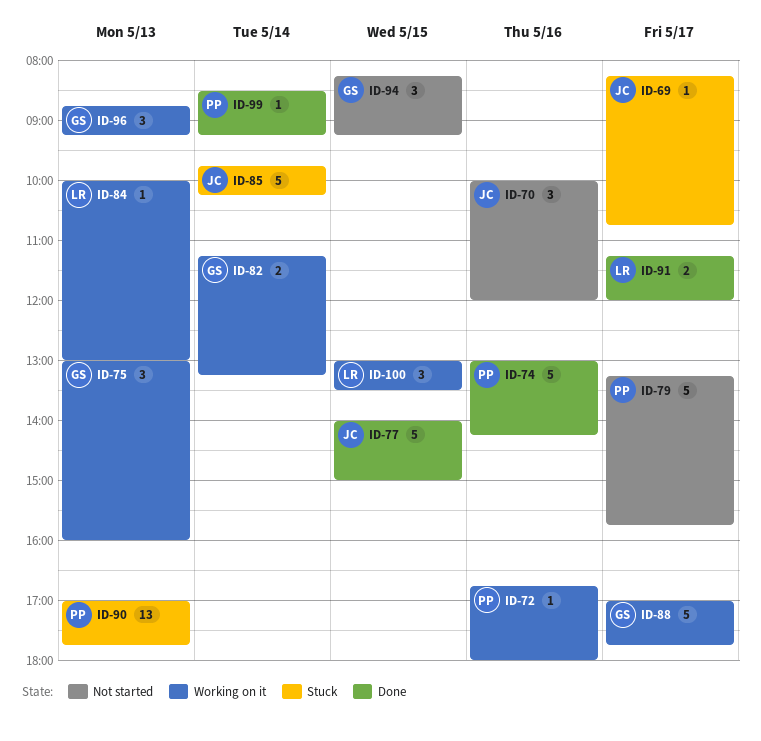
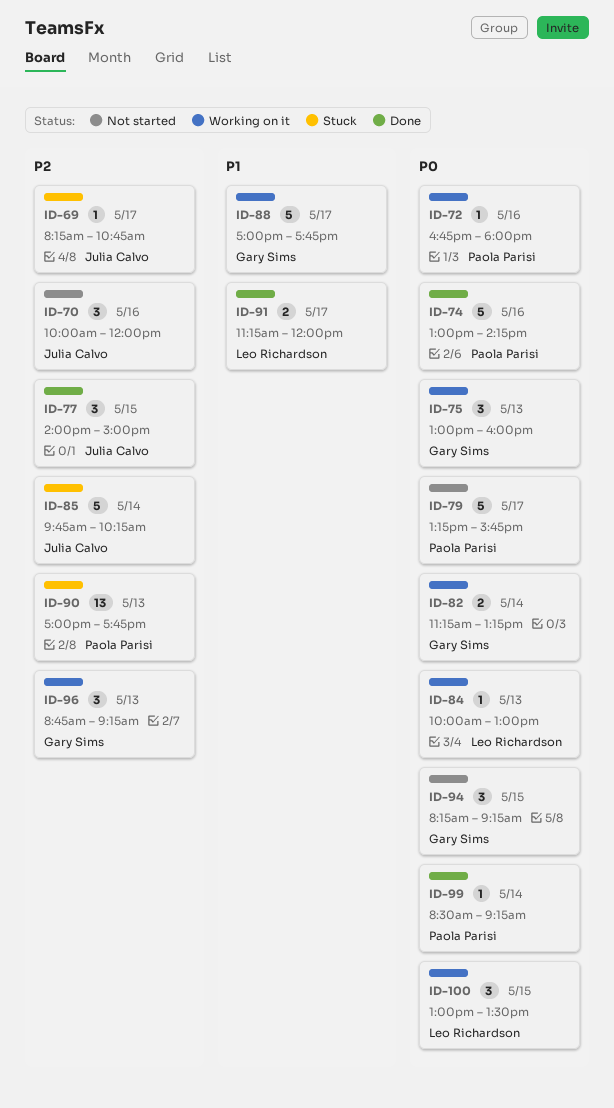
ID-77, estimate: 5 -> 3

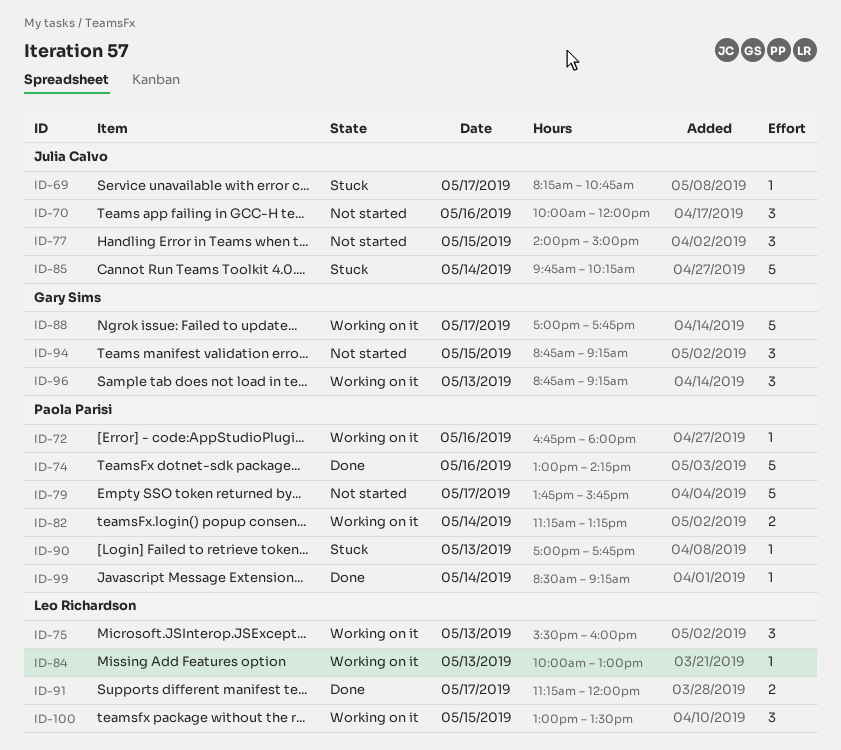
ID-75, owner: Gary Sims -> Leo Richardson
ID-75, begins: 13:00 -> 15:30
ID-77, status: Done -> Not started
ID-79, begins: 13:15 -> 13:45
ID-82, owner: Gary Sims -> Paola Parisi
ID-90, estimate: 13 -> 1
ID-94, begins: 08:15 -> 08:45

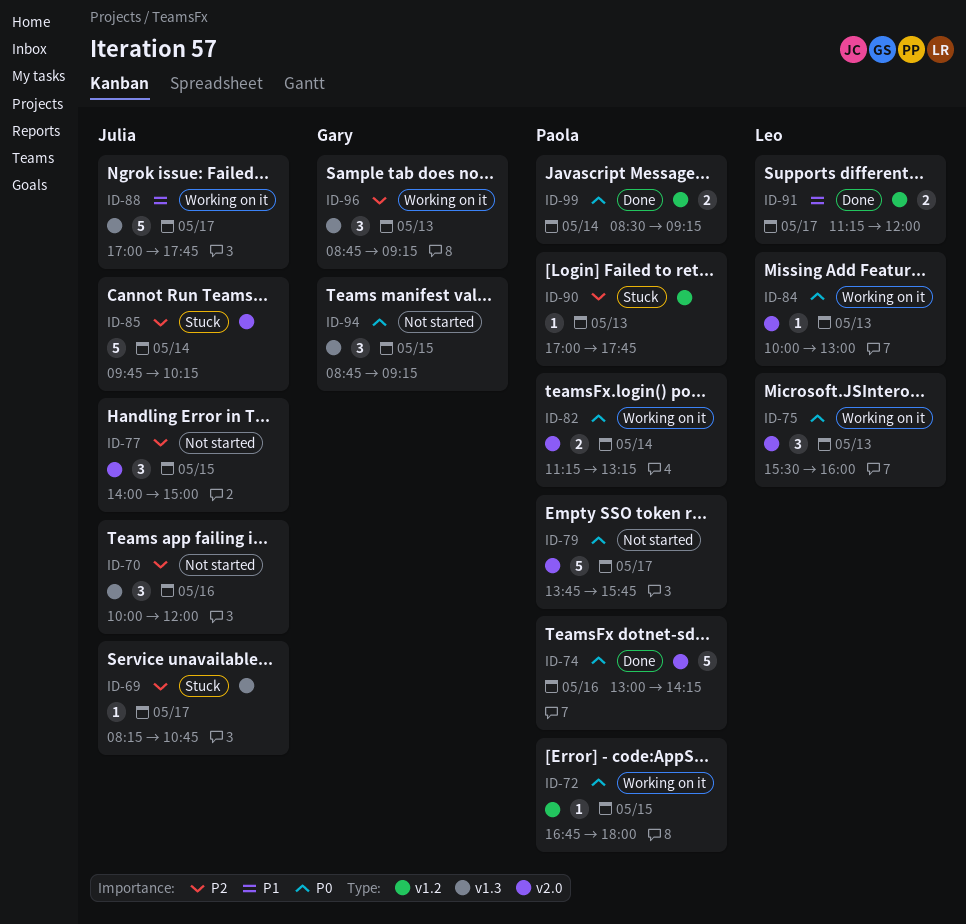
ID-72, day: May 16 -> May 15
ID-88, owner: Gary Sims -> Julia Calvo
ID-99, estimate: 1 -> 2
ID-100: present -> none

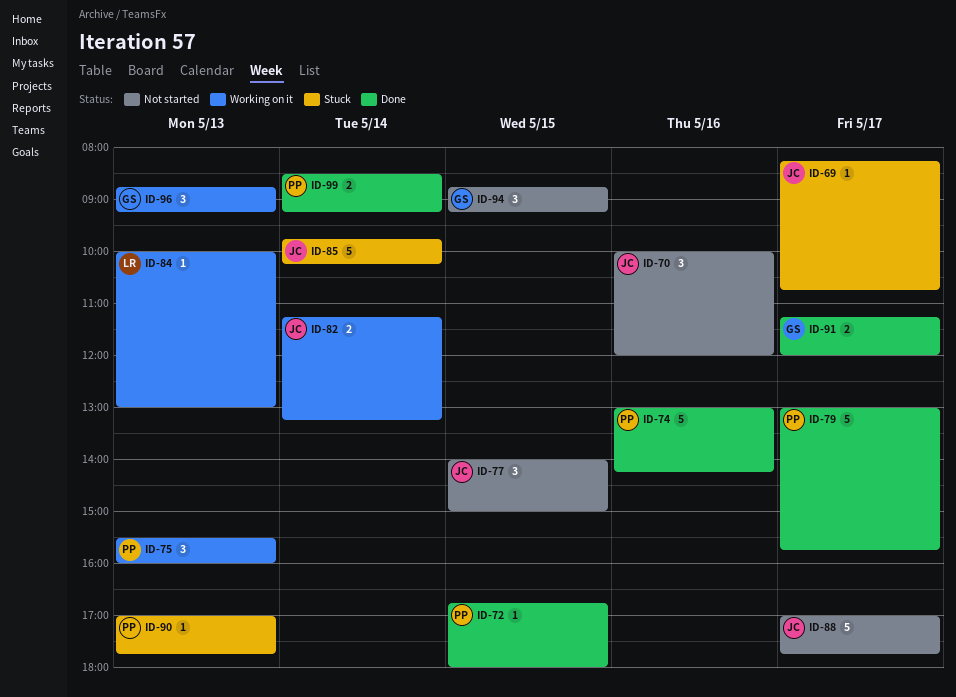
ID-72, status: Working on it -> Done
ID-75, owner: Leo -> Paola
ID-79, status: Not started -> Done
ID-79, begins: 13:45 -> 13:00
ID-82, owner: Paola -> Julia
ID-88, status: Working on it -> Not started
ID-91, owner: Leo -> Gary

